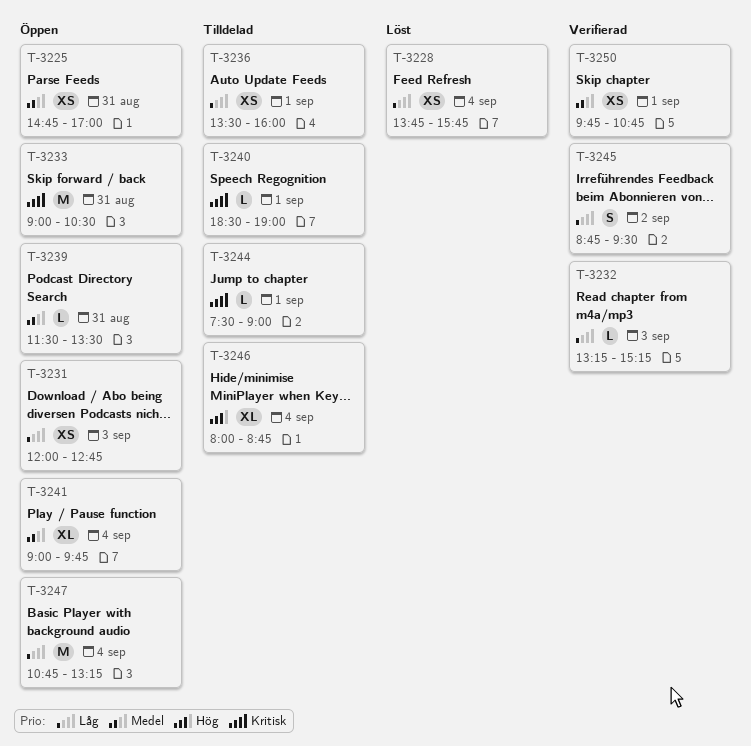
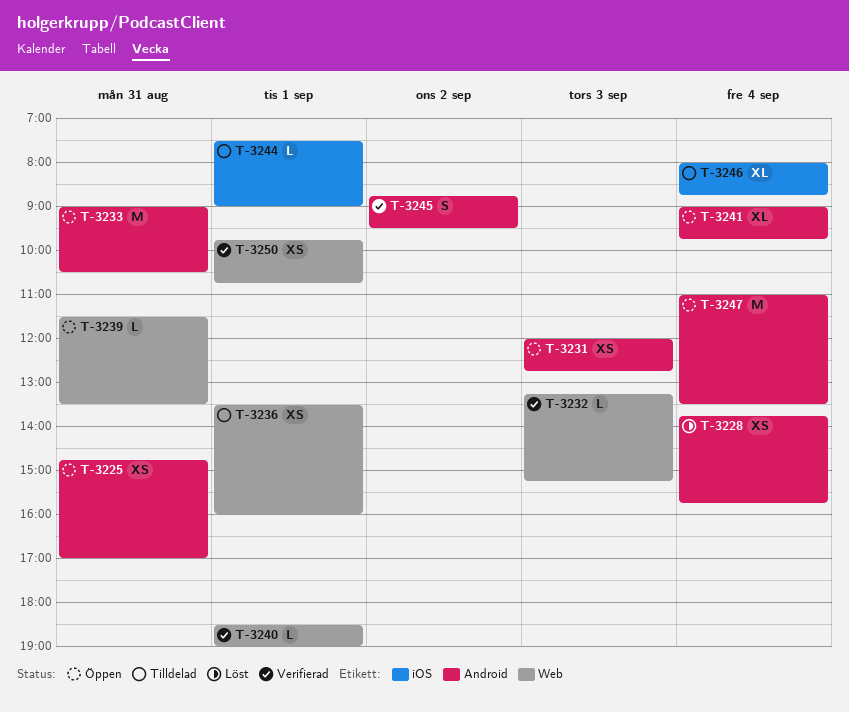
T-3240, status: Tilldelad -> Verifierad
T-3247, begins: 10:45 -> 11:00
T-3247, ends: 13:15 -> 13:30

